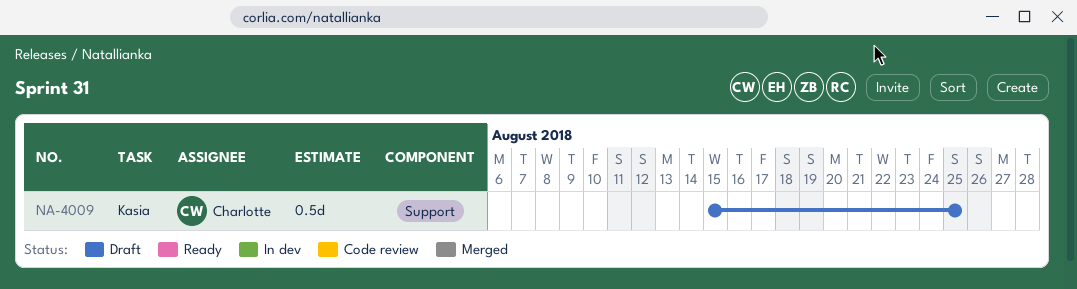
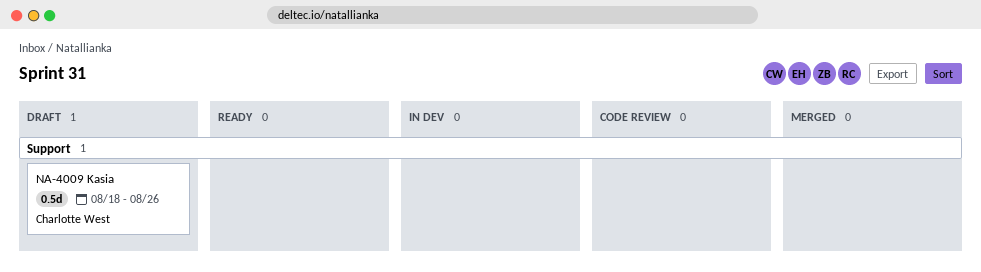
NA-4009, start: Aug 15 -> Aug 18
NA-4009, due: Aug 25 -> Aug 26

